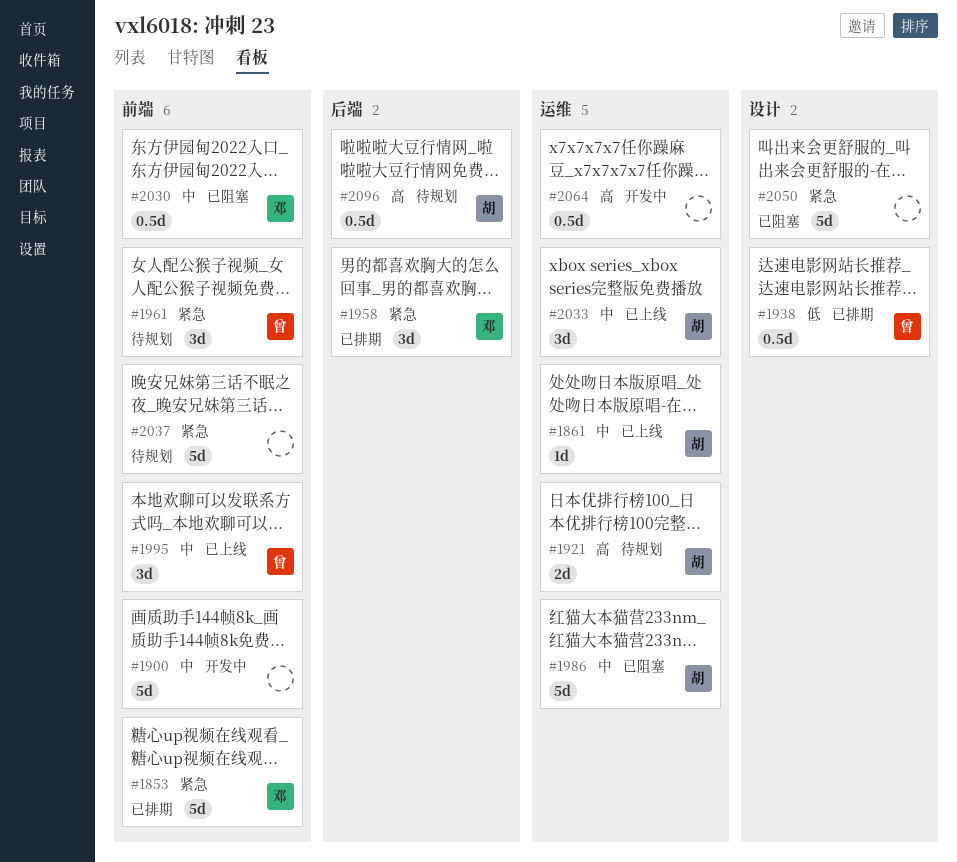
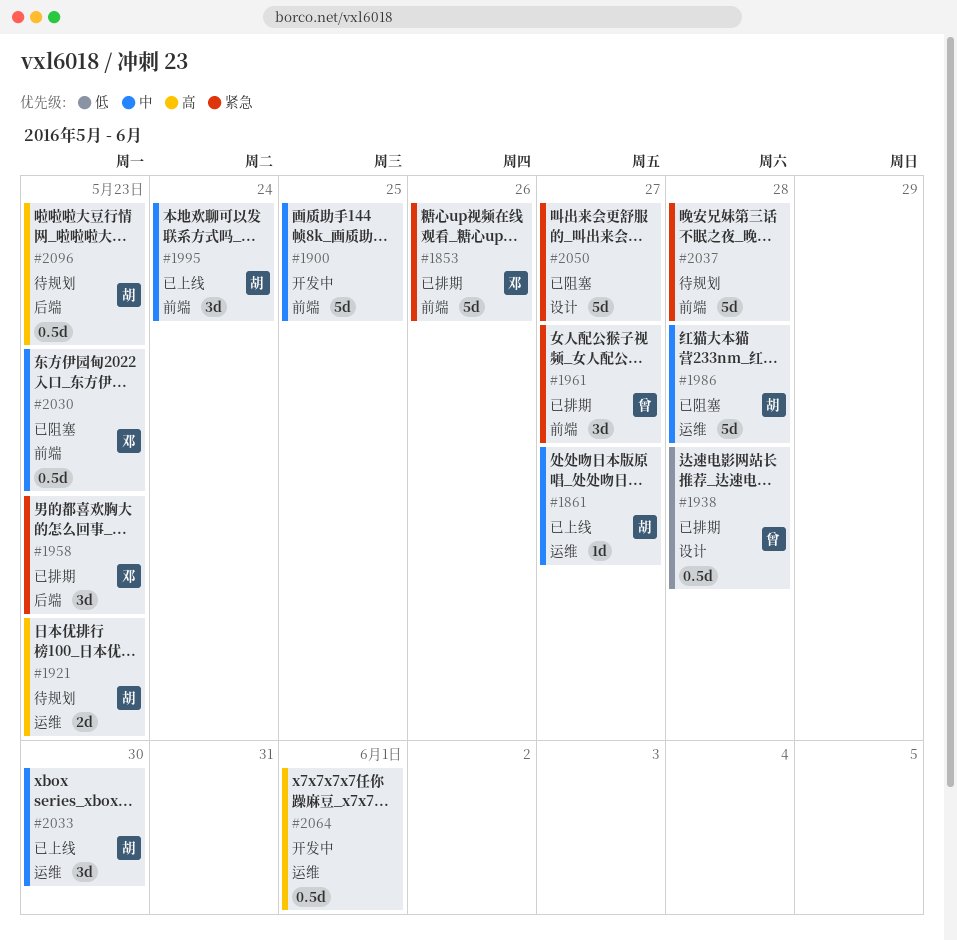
#1961, status: 待规划 -> 已排期
#1995, owner: 曾 -> 胡

